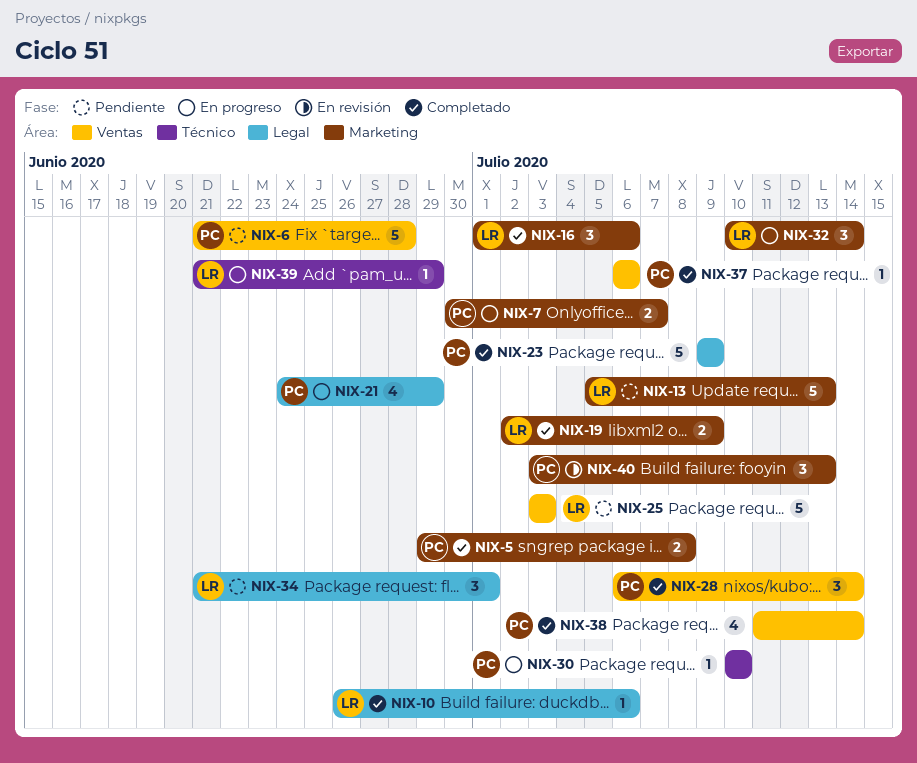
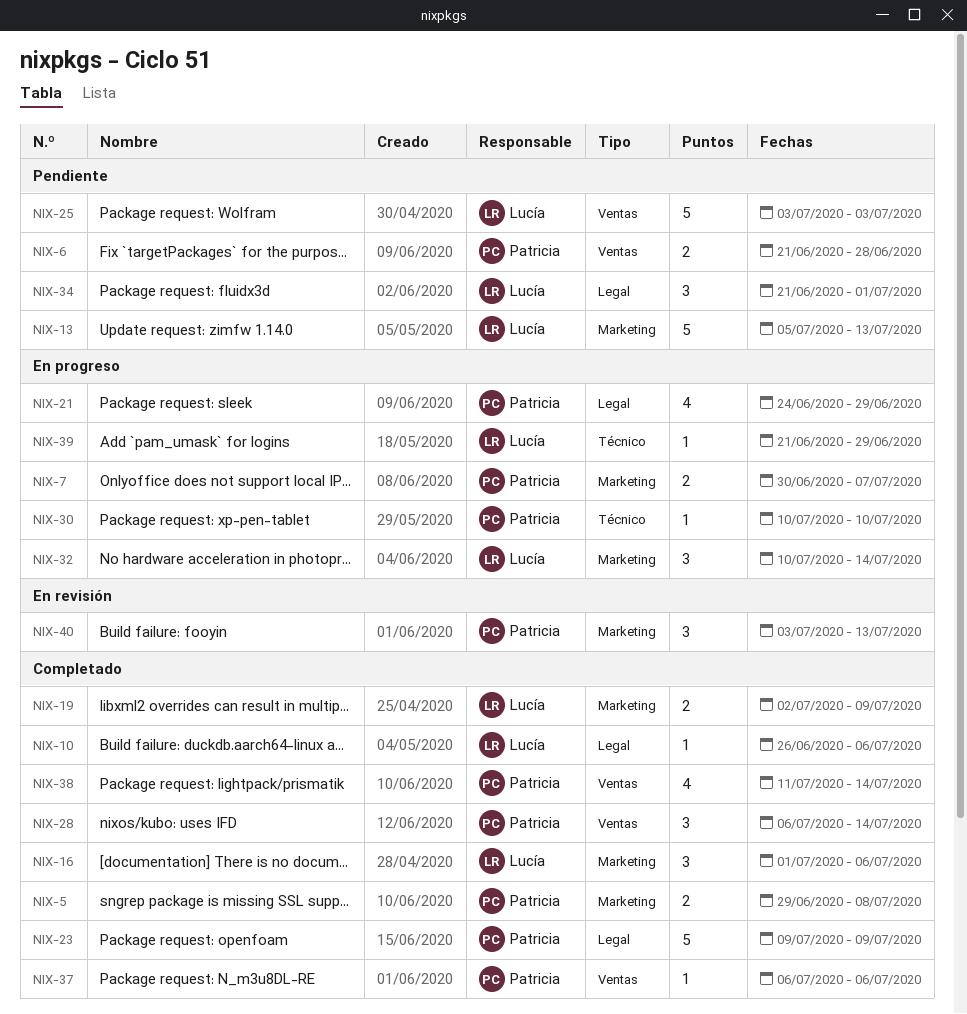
NIX-6, estimate: 5 -> 2

